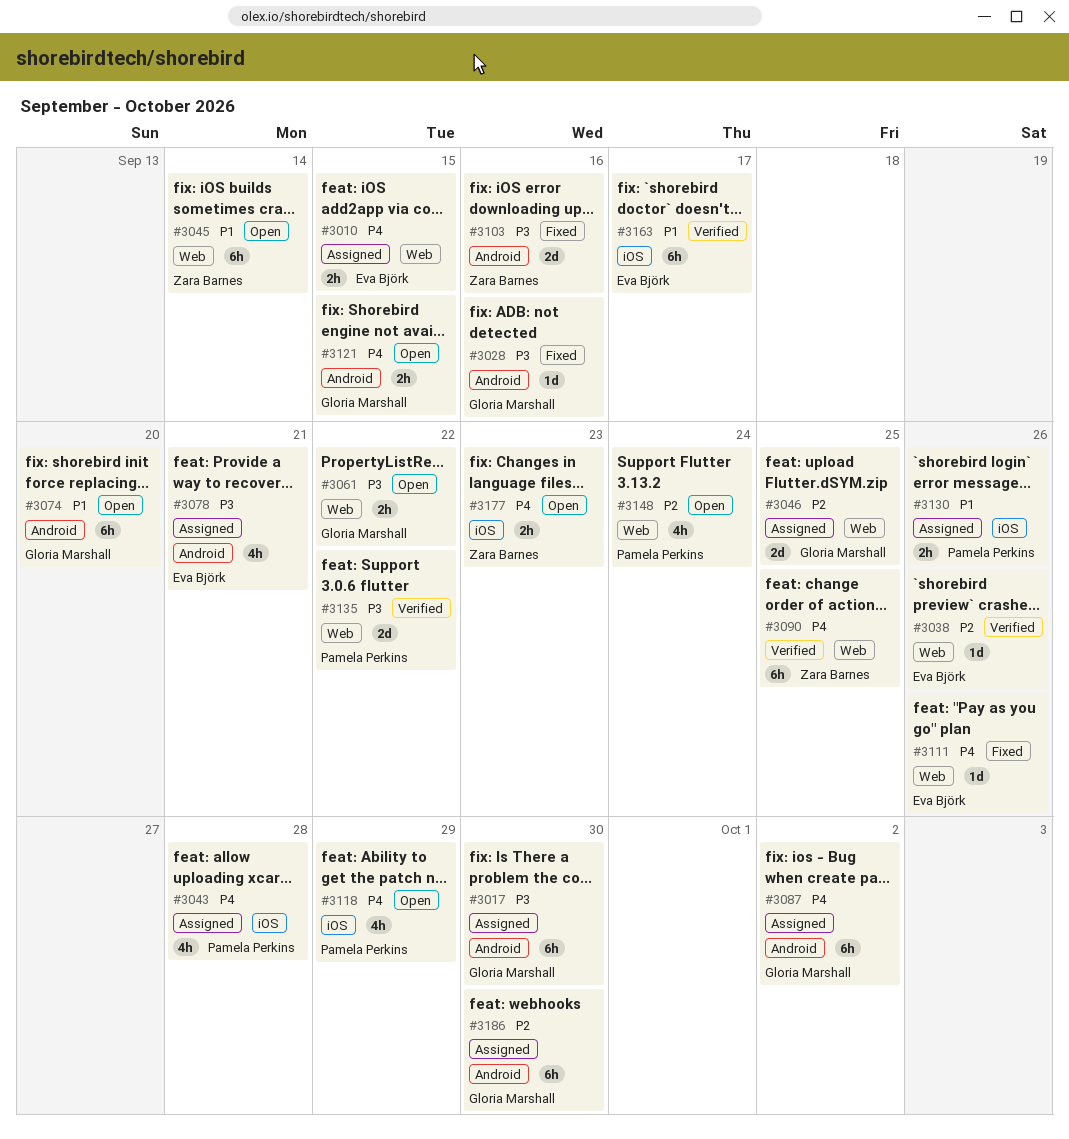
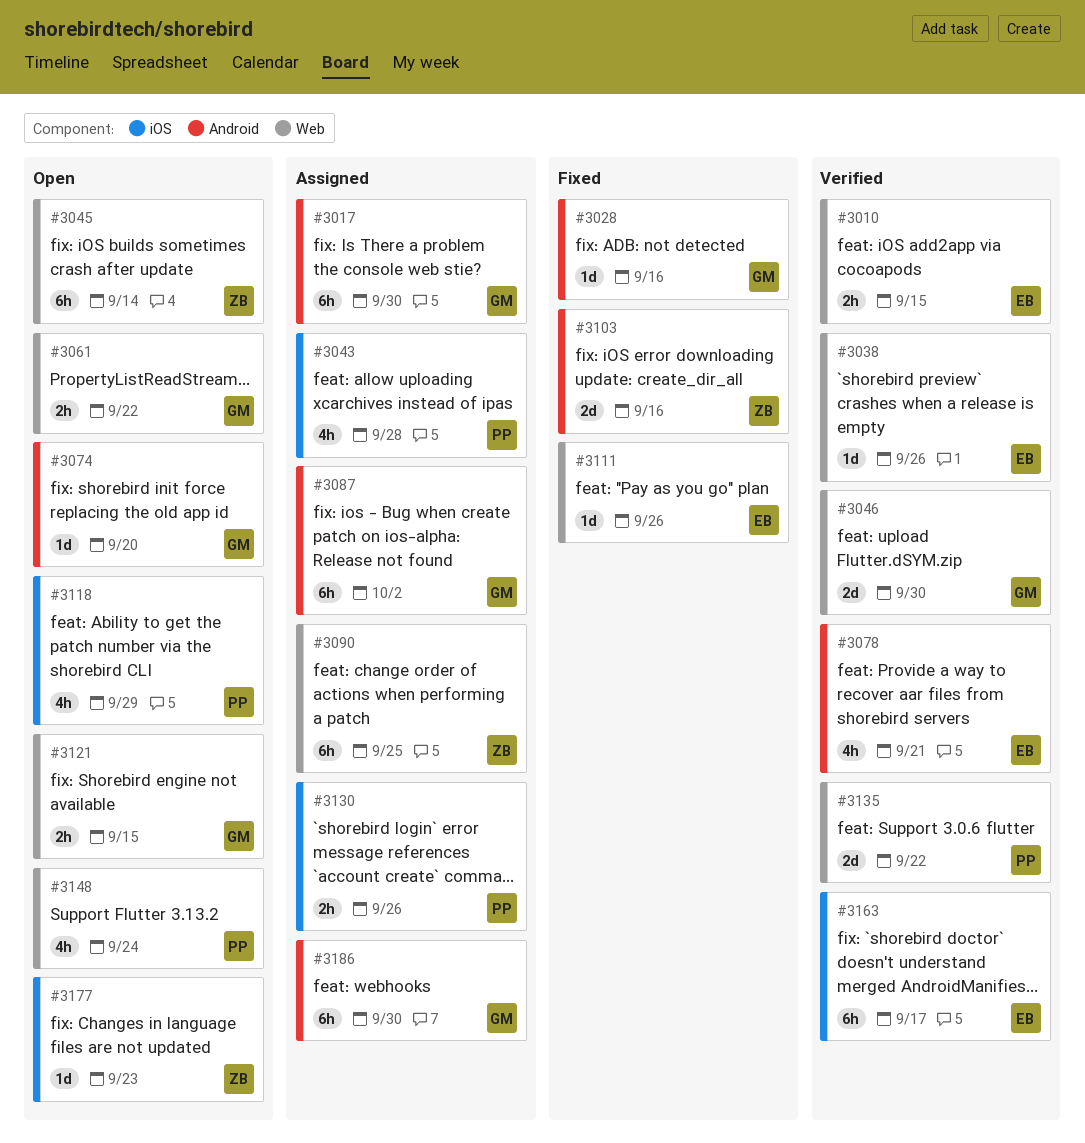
#3010, status: Assigned -> Verified
#3046, status: Assigned -> Verified
#3046, due: Sep 25 -> Sep 30
#3074, estimate: 6h -> 1d
#3078, status: Assigned -> Verified
#3090, status: Verified -> Assigned
#3121, label: Android -> Web
#3177, estimate: 2h -> 1d

